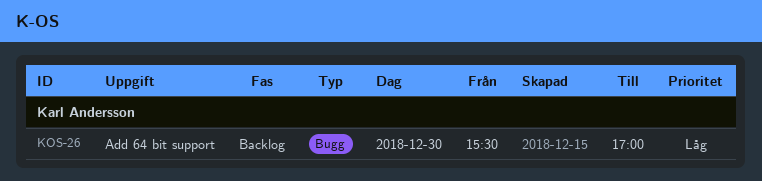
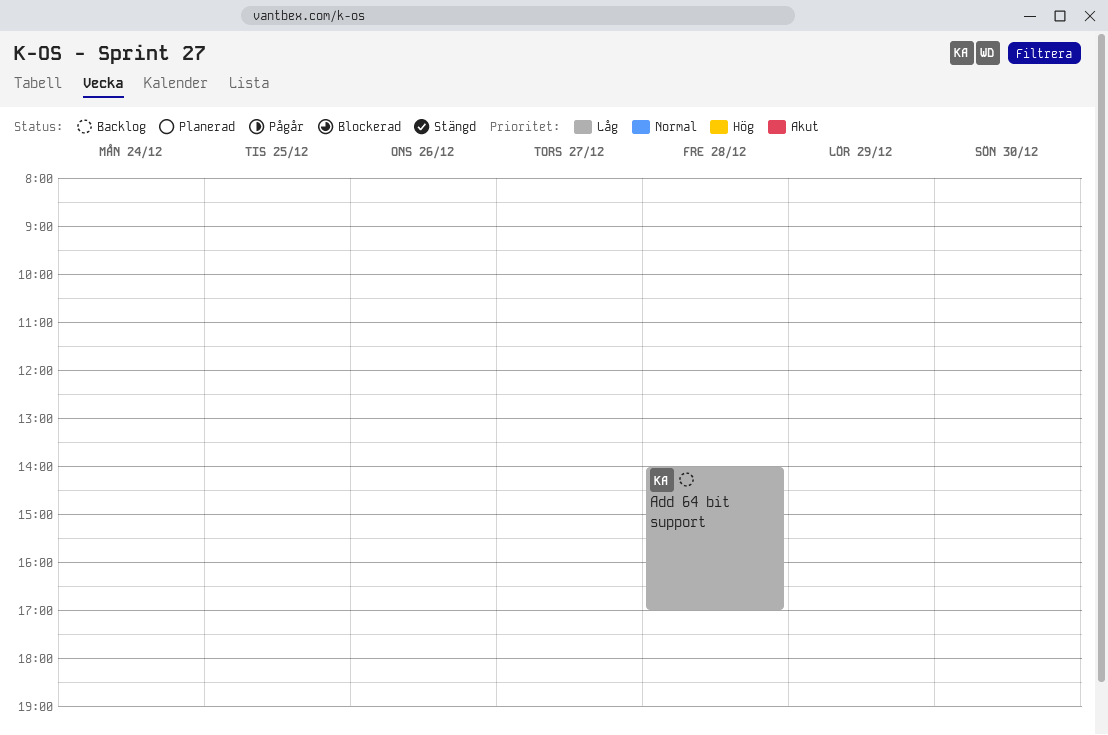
Add 64 bit support, day: Dec 30 -> Dec 28
Add 64 bit support, begins: 15:30 -> 14:00

